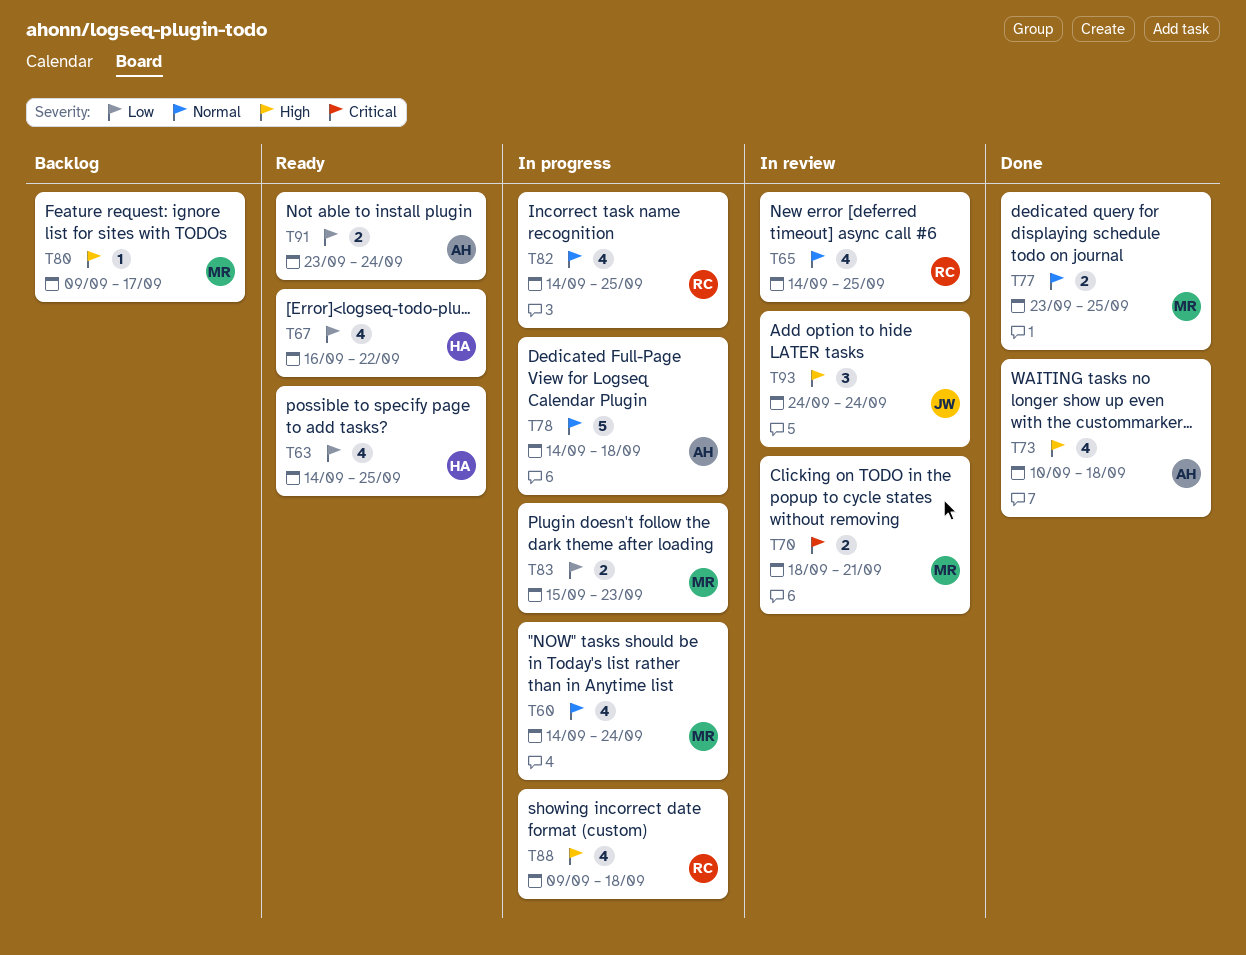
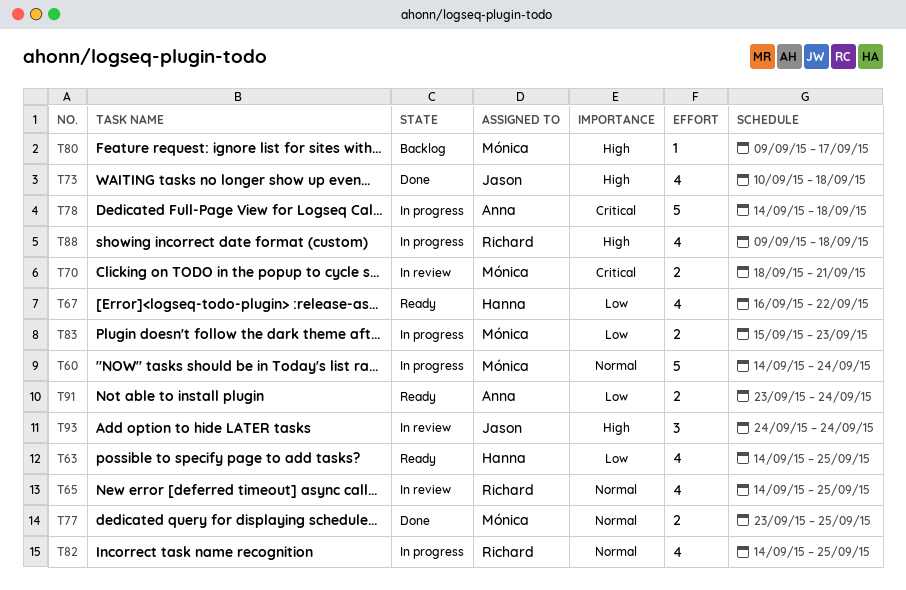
T60, estimate: 4 -> 5
T73, owner: Anna -> Jason
T78, priority: Normal -> Critical

